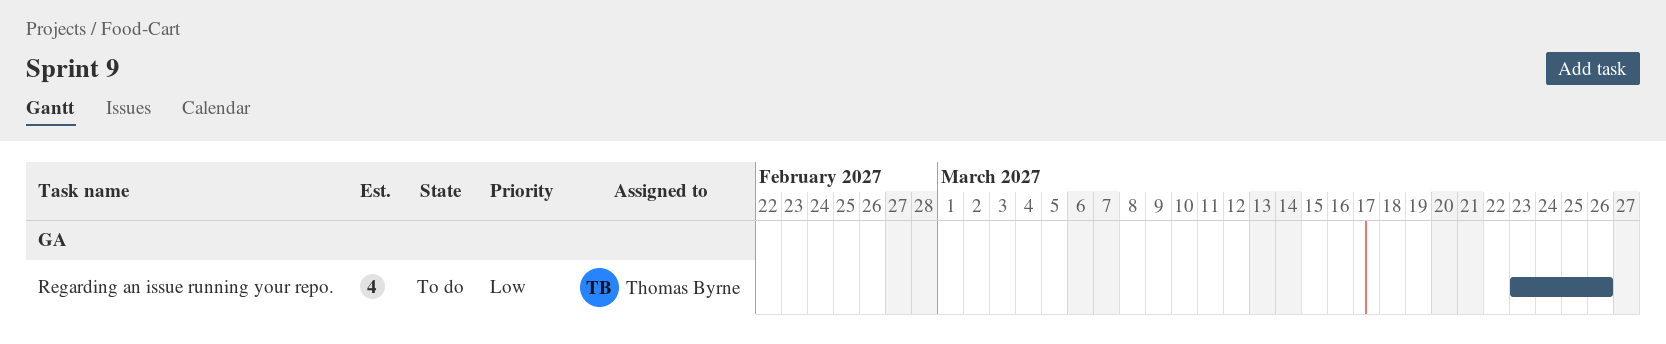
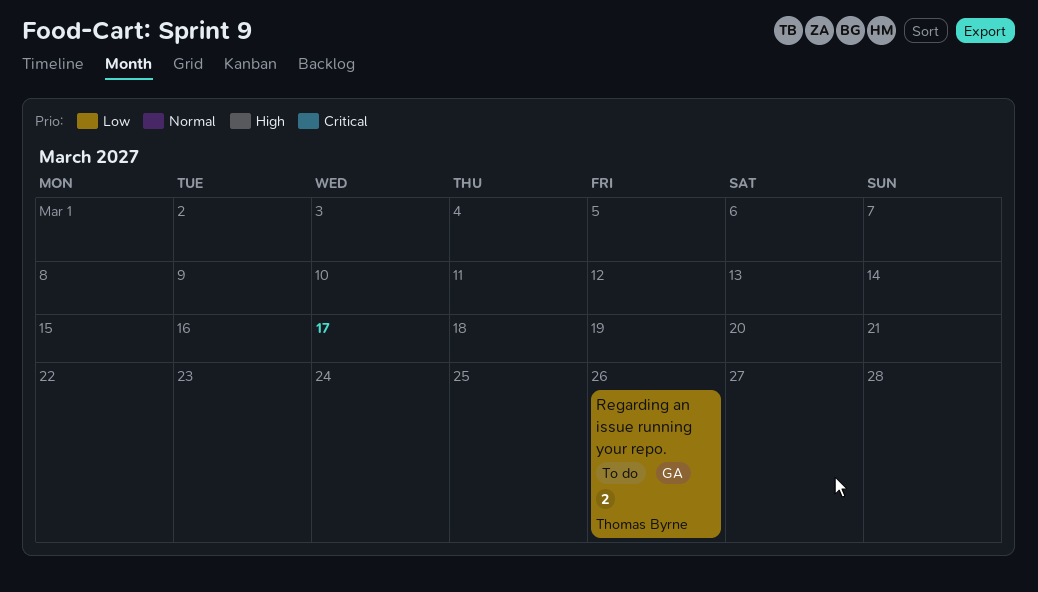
Regarding an issue running your repo., estimate: 4 -> 2

